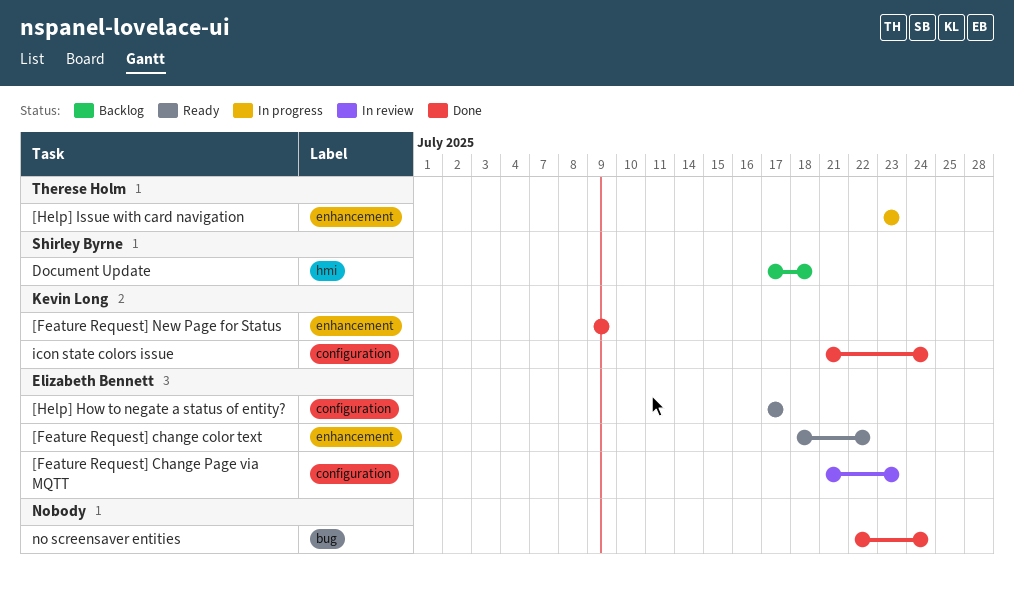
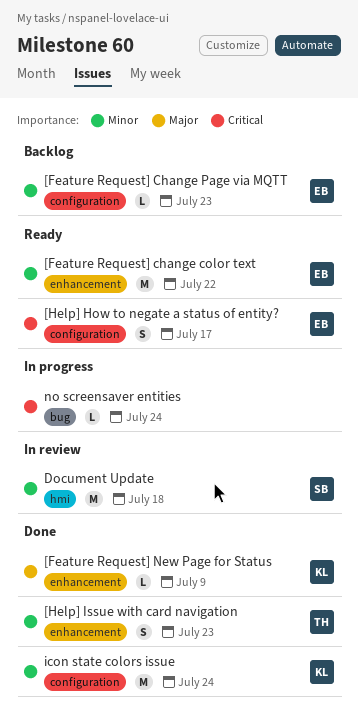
[Feature Request] Change Page via MQTT, status: In review -> Backlog
[Help] Issue with card navigation, status: In progress -> Done
Document Update, status: Backlog -> In review
no screensaver entities, status: Done -> In progress

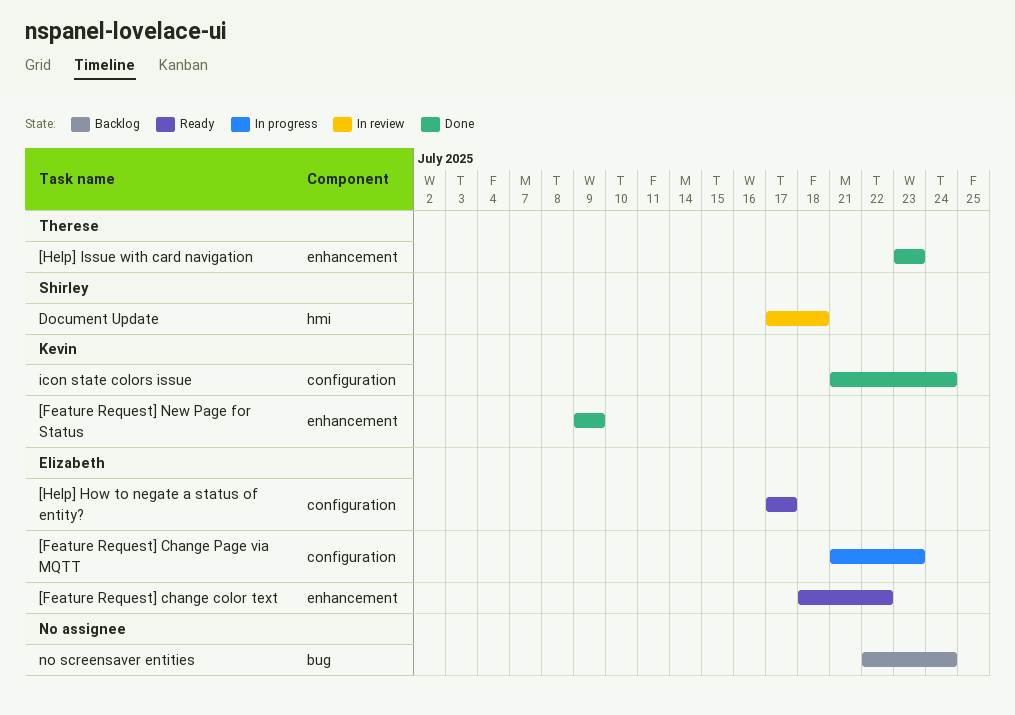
[Feature Request] Change Page via MQTT, status: Backlog -> In progress
no screensaver entities, status: In progress -> Backlog

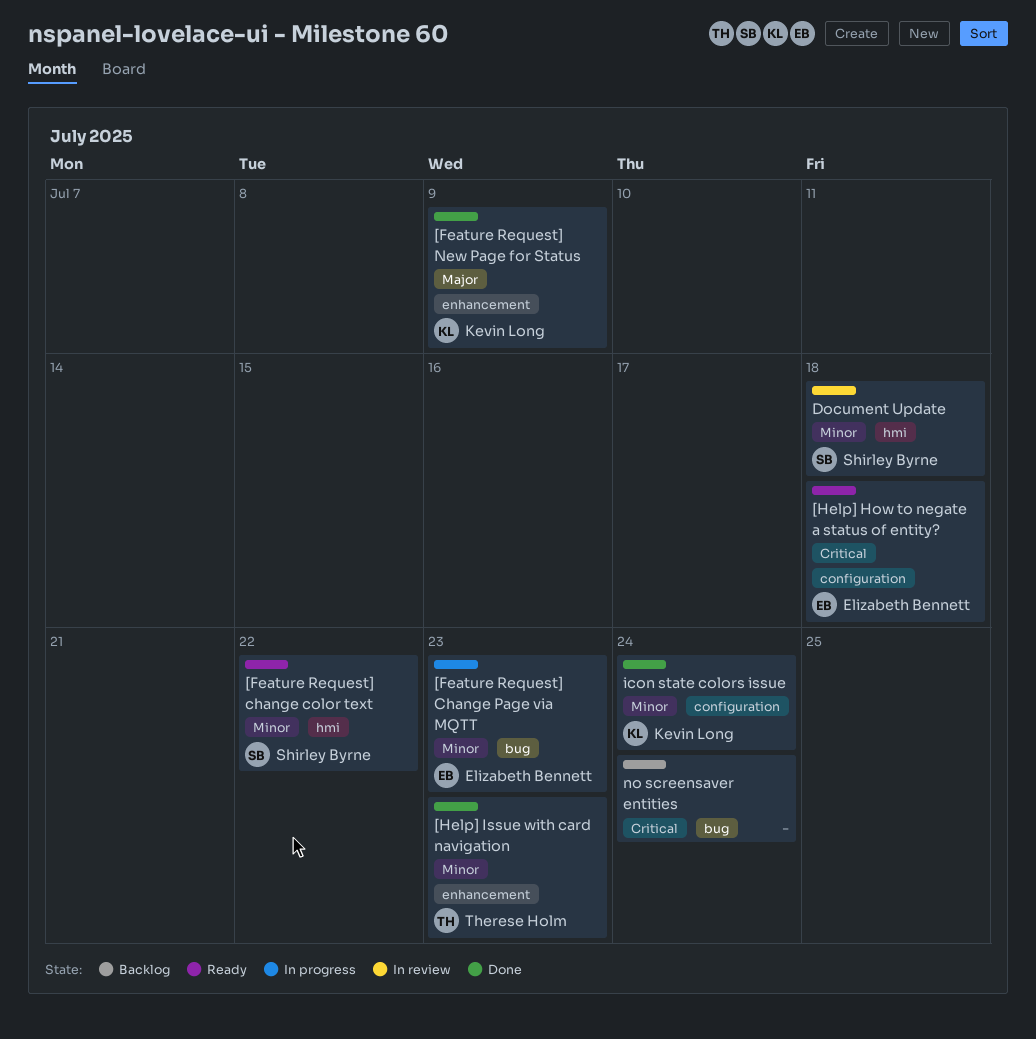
[Feature Request] change color text, owner: Elizabeth Bennett -> Shirley Byrne
[Feature Request] change color text, label: enhancement -> hmi
[Feature Request] Change Page via MQTT, label: configuration -> bug
[Help] How to negate a status of entity?, due: Jul 17 -> Jul 18

